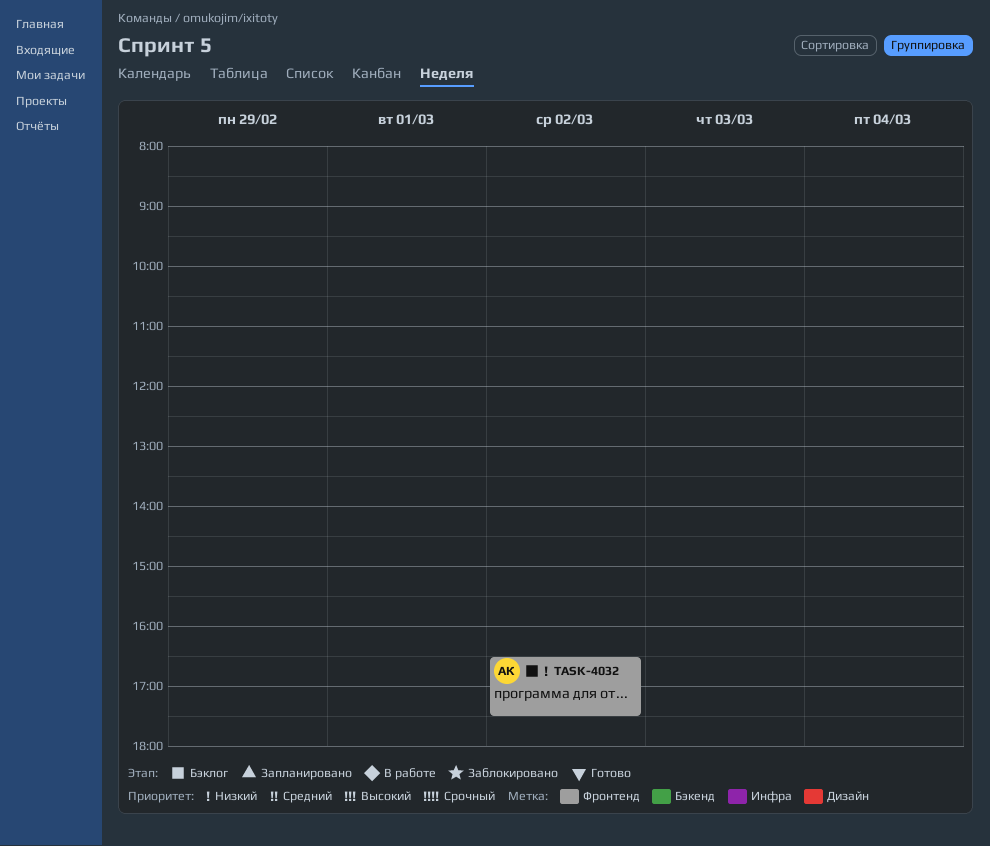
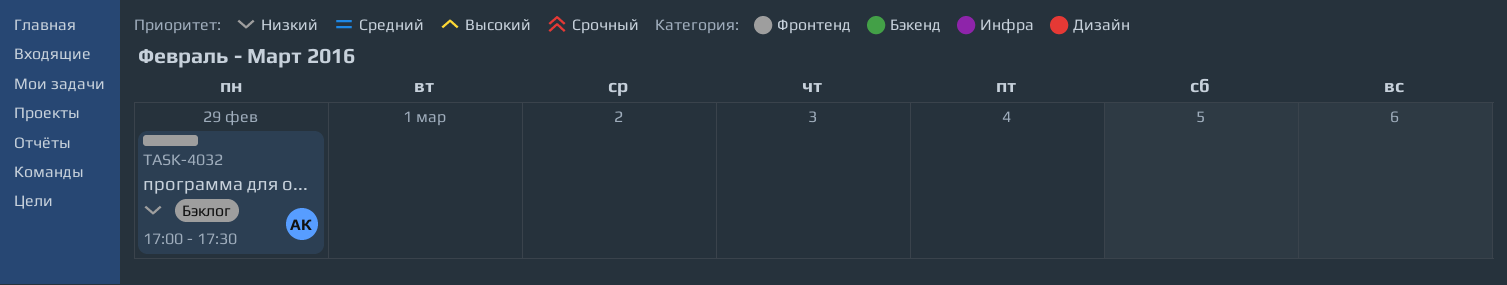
TASK-4032, day: Mar 2 -> Feb 29
TASK-4032, begins: 16:30 -> 17:00

